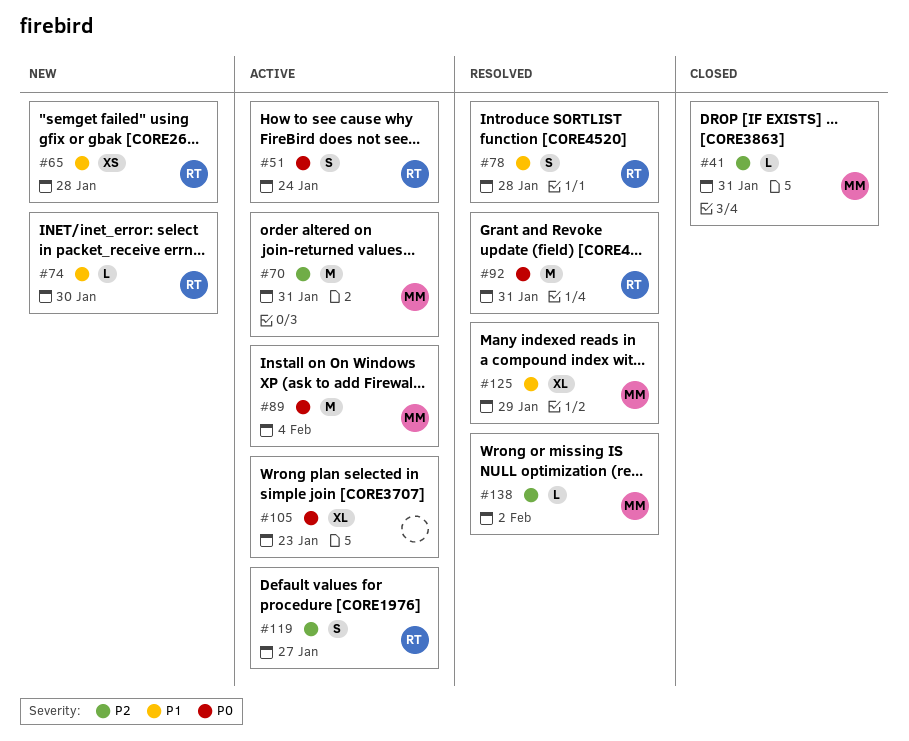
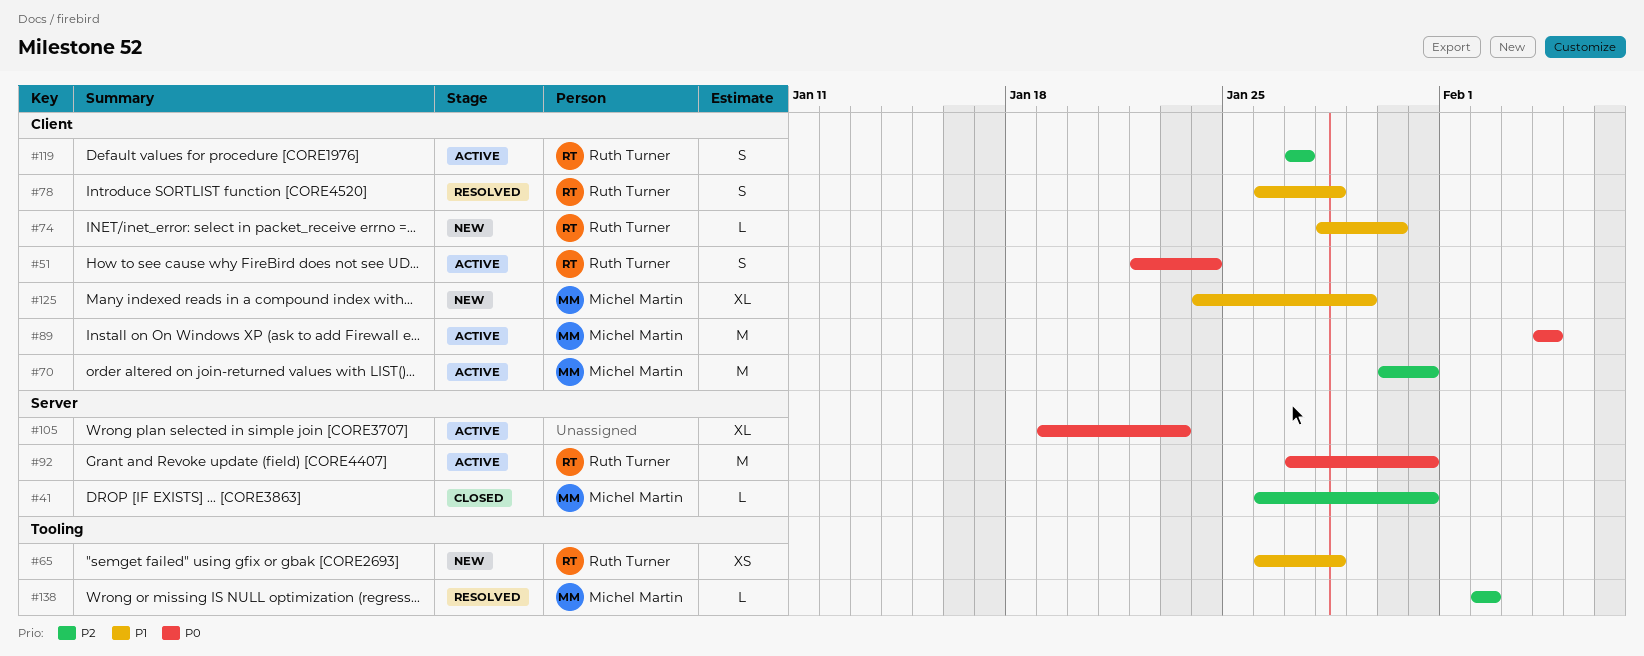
#92, status: Resolved -> Active
#125, status: Resolved -> New

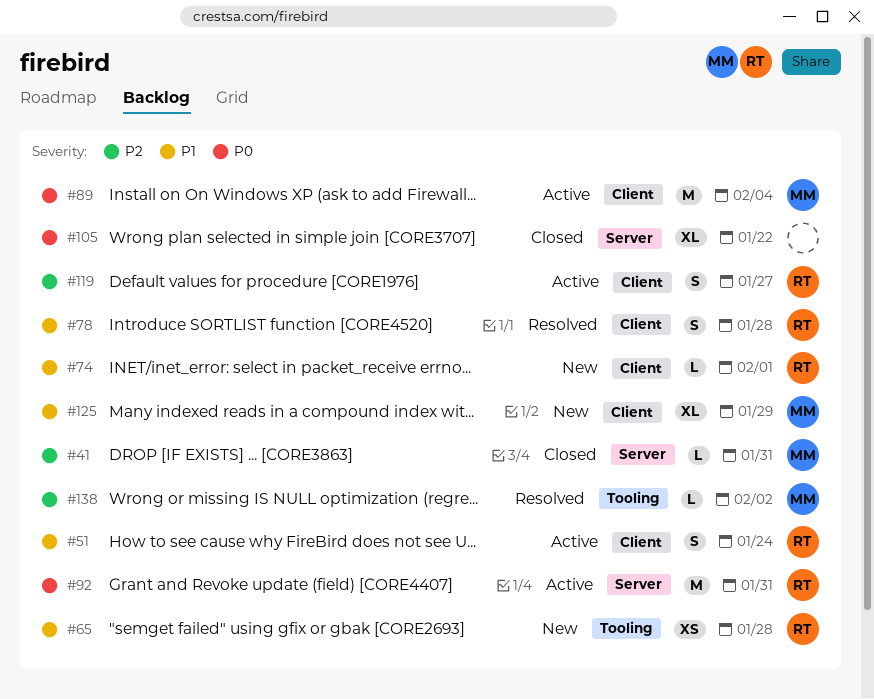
#51, priority: P0 -> P1
#70: present -> none
#74, due: Jan 30 -> Feb 1
#105, status: Active -> Closed
#105, due: Jan 23 -> Jan 22

